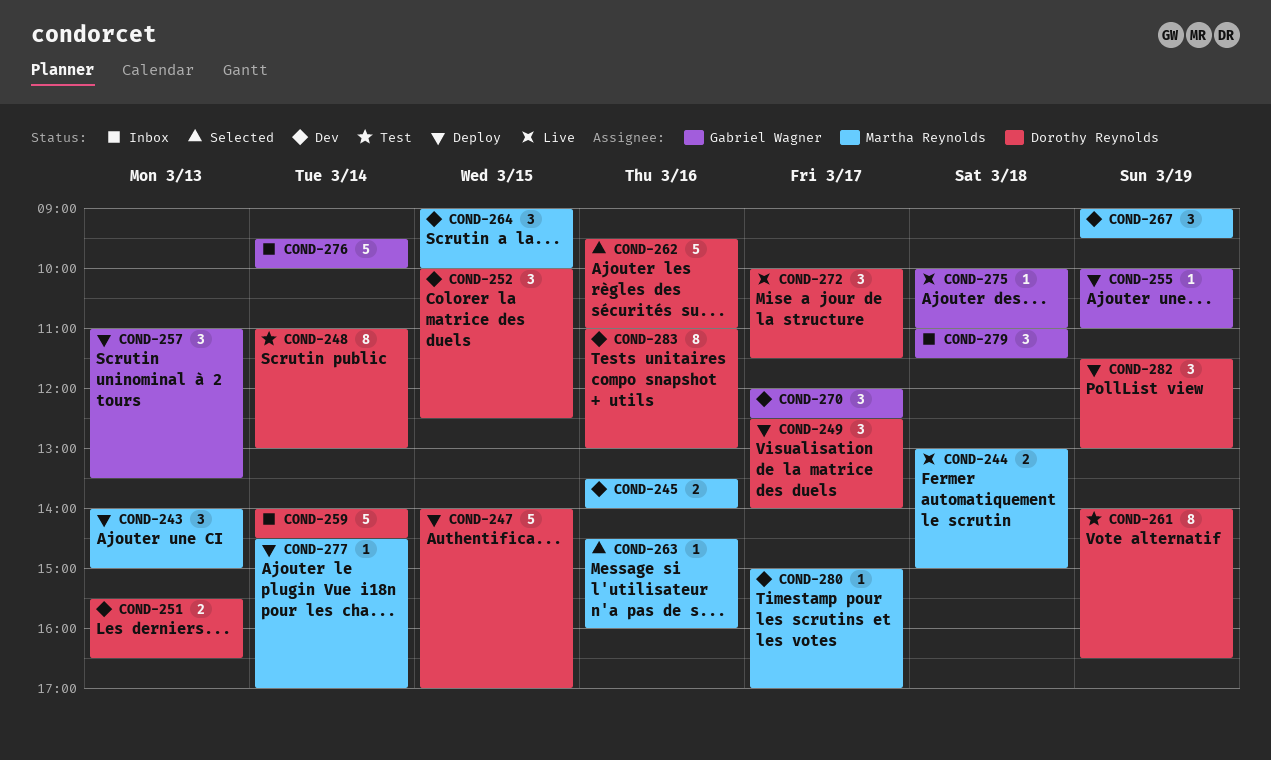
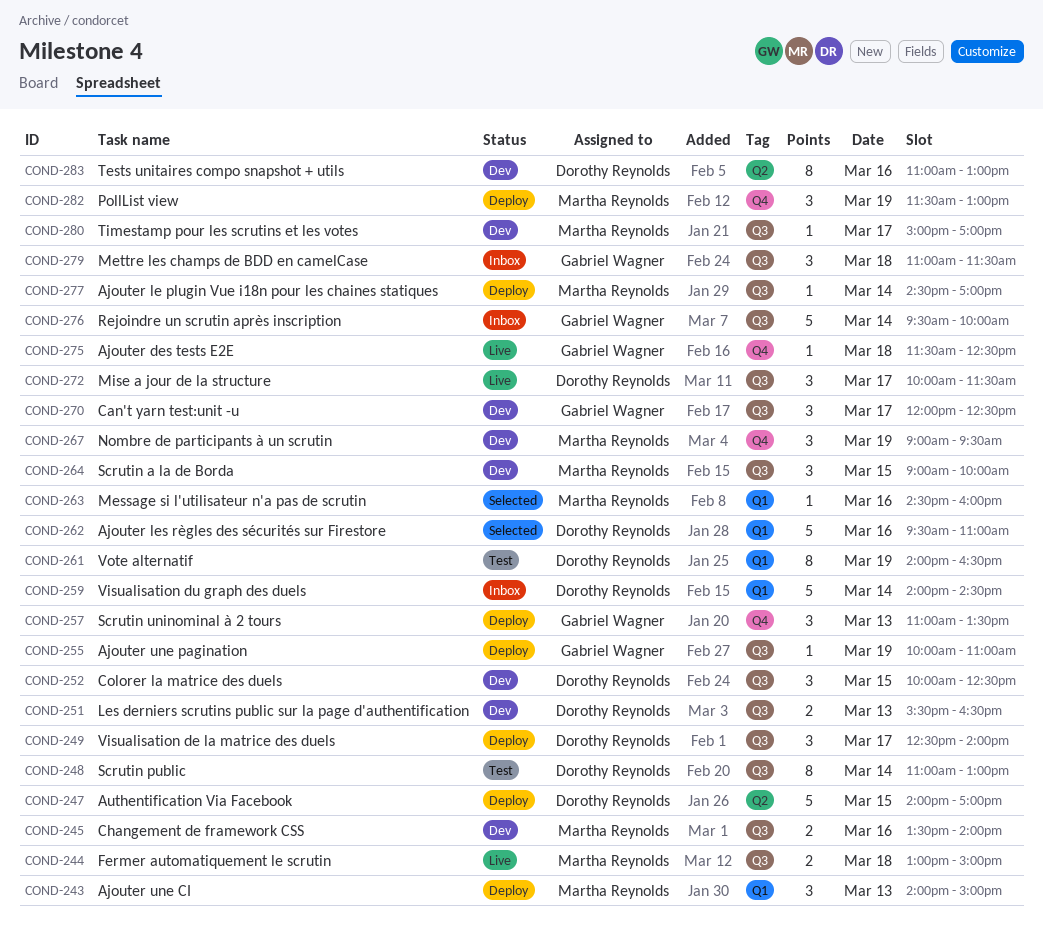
COND-275, begins: 10:00 -> 11:30
COND-275, ends: 11:00 -> 12:30
COND-282, owner: Dorothy Reynolds -> Martha Reynolds

